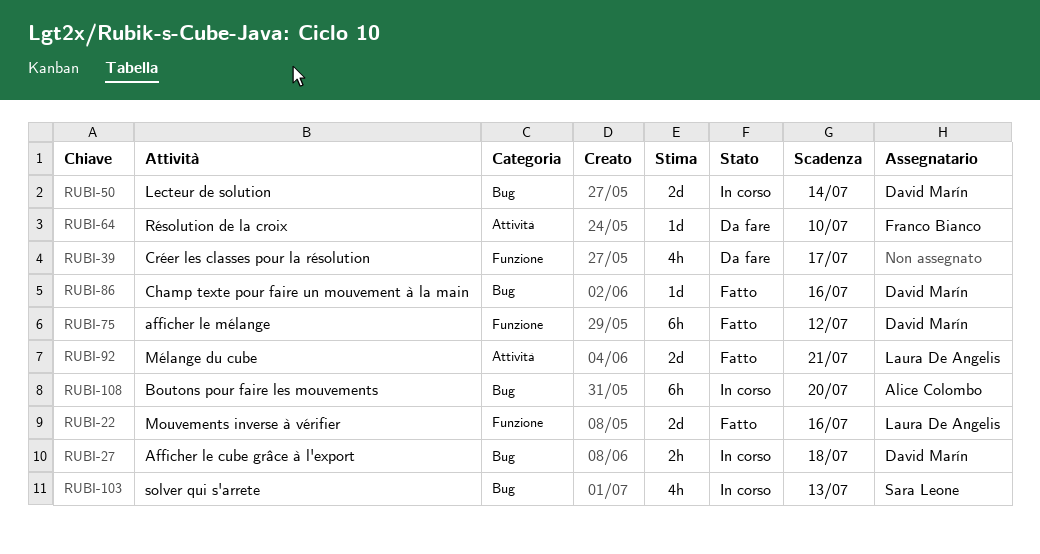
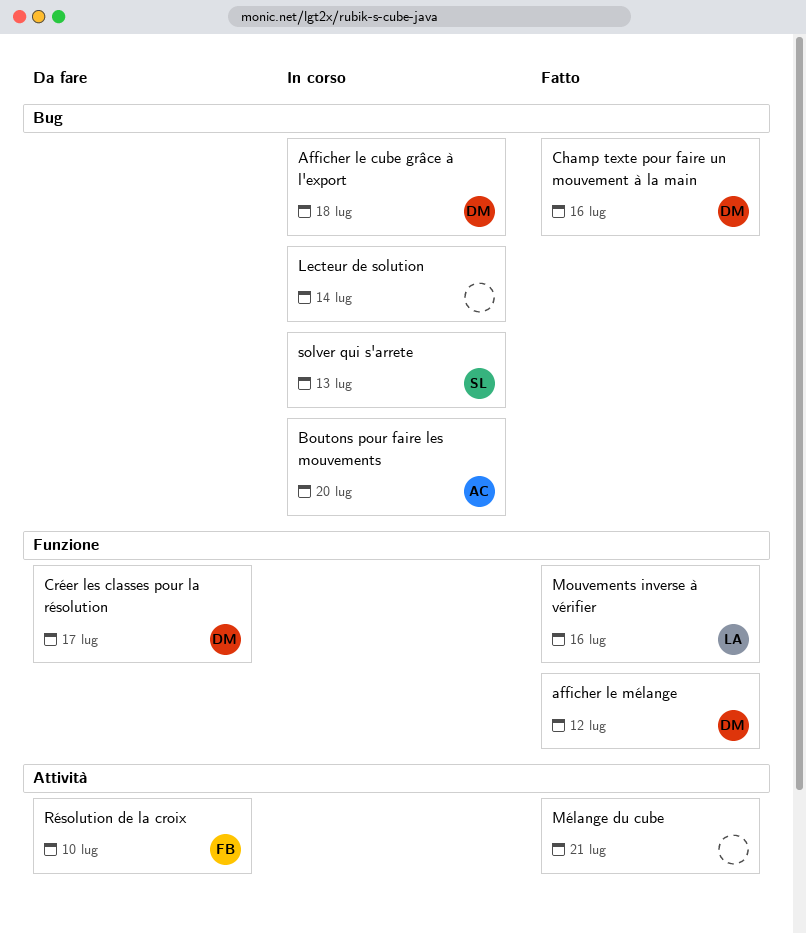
Créer les classes pour la résolution, owner: none -> David Marín
Lecteur de solution, owner: David Marín -> none
Mélange du cube, owner: Laura De Angelis -> none

